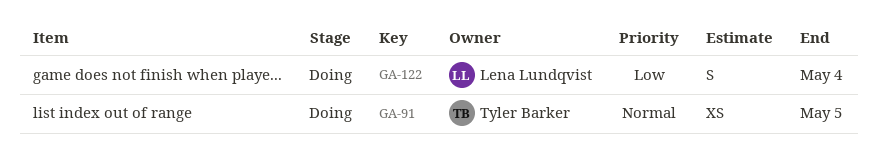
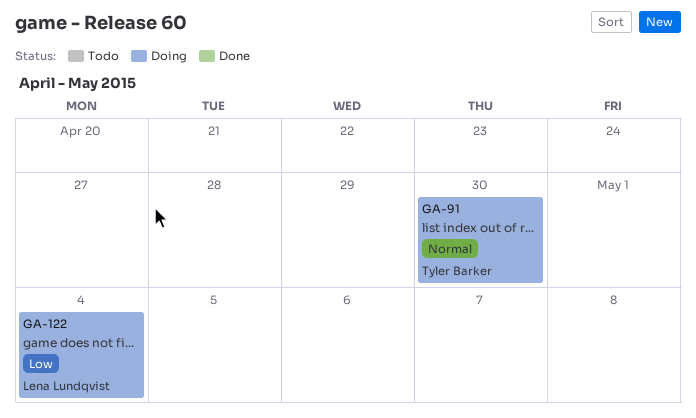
GA-91, due: May 5 -> Apr 30

